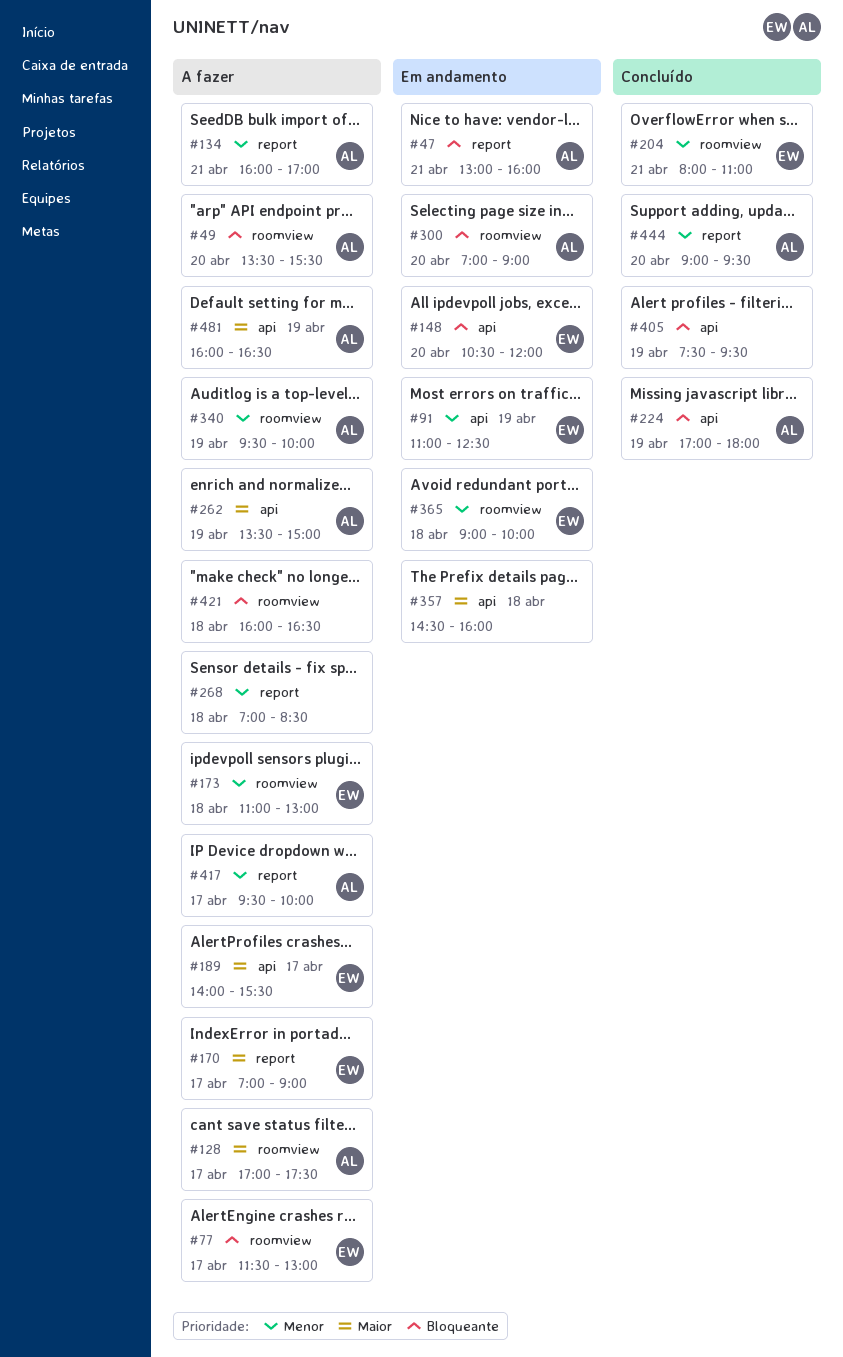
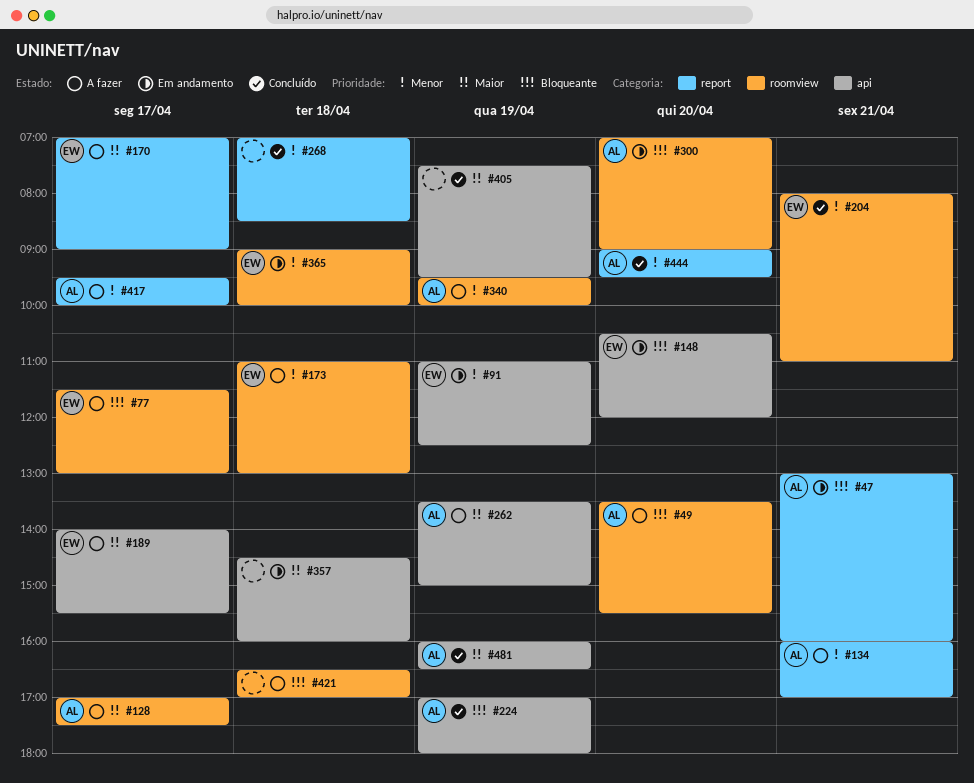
#268, status: A fazer -> Concluído
#405, priority: Bloqueante -> Maior
#421, begins: 16:00 -> 16:30
#421, ends: 16:30 -> 17:00
#481, status: A fazer -> Concluído

